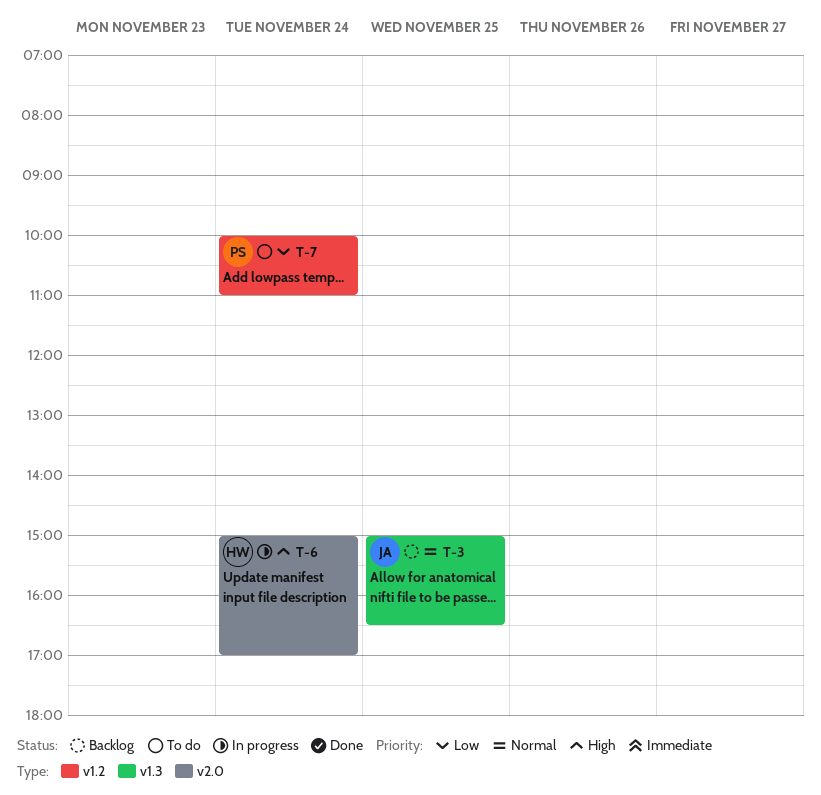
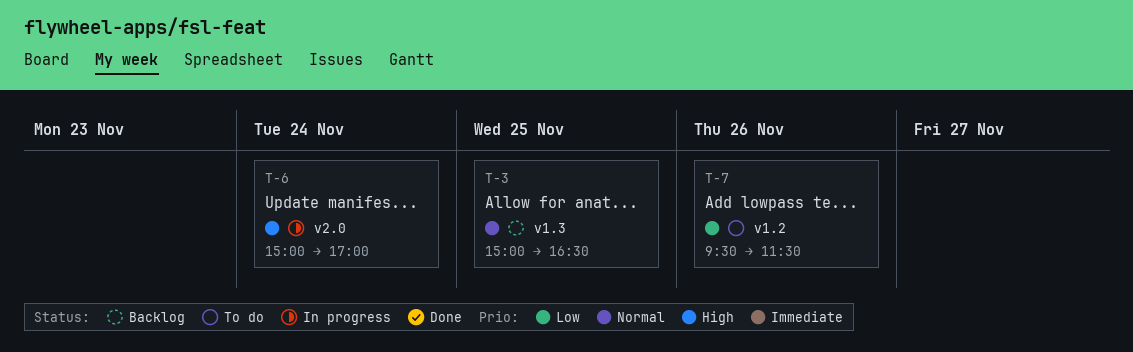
T-7, day: Nov 24 -> Nov 26
T-7, begins: 10:00 -> 09:30
T-7, ends: 11:00 -> 11:30

